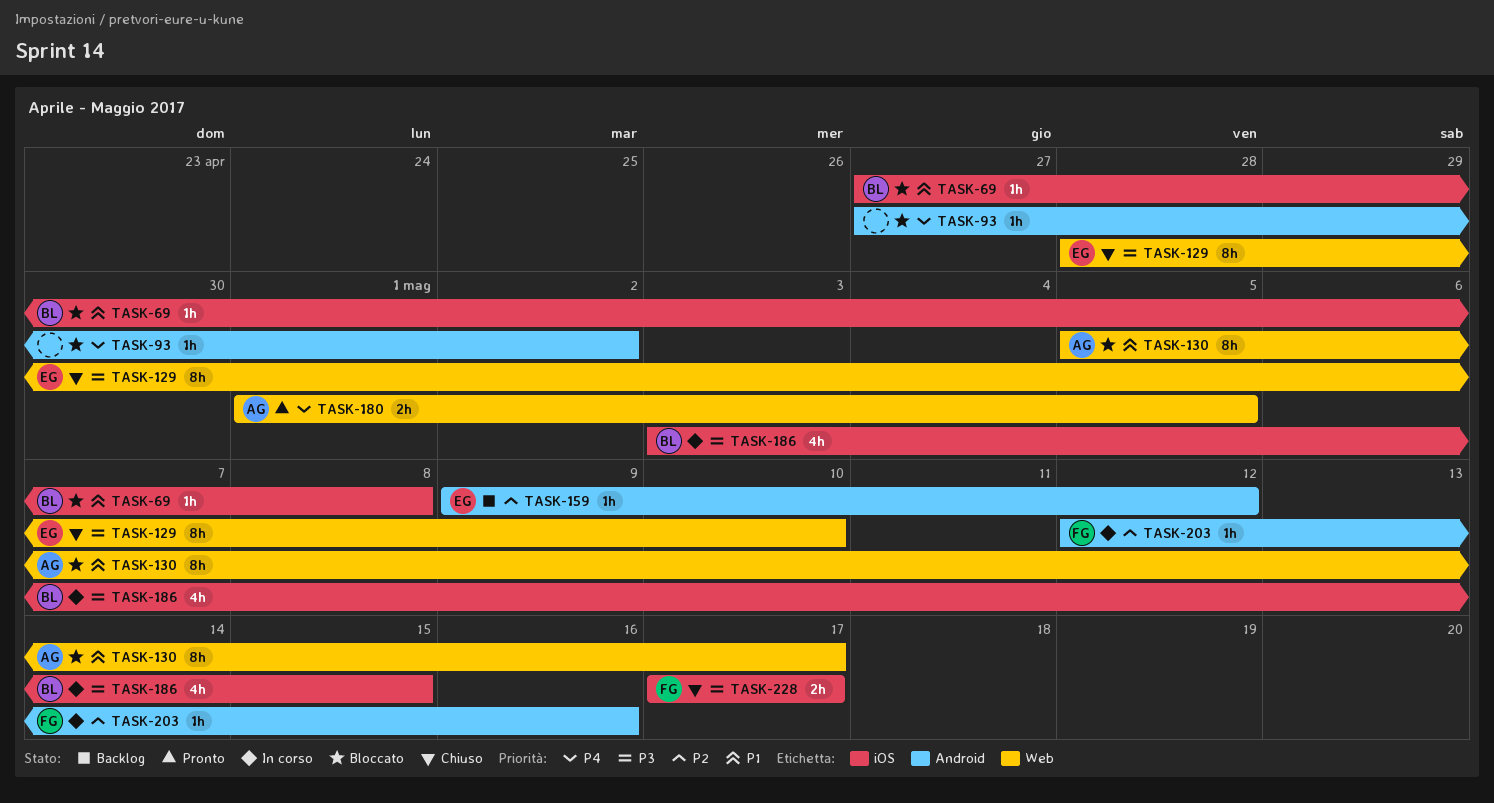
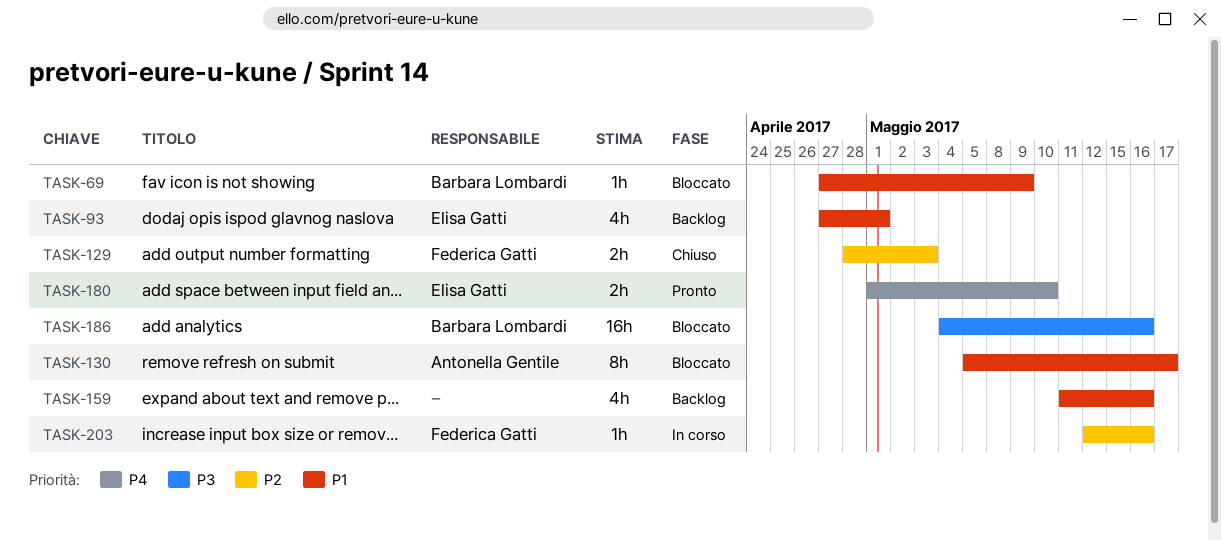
TASK-69, due: May 8 -> May 9
TASK-93, status: Bloccato -> Backlog
TASK-93, owner: none -> Elisa Gatti
TASK-93, priority: P4 -> P1
TASK-93, estimate: 1h -> 4h
TASK-93, due: May 2 -> May 1
TASK-129, owner: Elisa Gatti -> Federica Gatti
TASK-129, priority: P3 -> P2
TASK-129, estimate: 8h -> 2h
TASK-129, due: May 10 -> May 3
TASK-159, owner: Elisa Gatti -> none
TASK-159, priority: P2 -> P1
TASK-159, estimate: 1h -> 4h
TASK-159, start: May 9 -> May 11
TASK-159, due: May 12 -> May 16
TASK-180, owner: Antonella Gentile -> Elisa Gatti
TASK-180, due: May 5 -> May 10
TASK-186, status: In corso -> Bloccato
TASK-186, estimate: 4h -> 16h
TASK-186, start: May 3 -> May 4
TASK-186, due: May 15 -> May 16
TASK-228: present -> none

